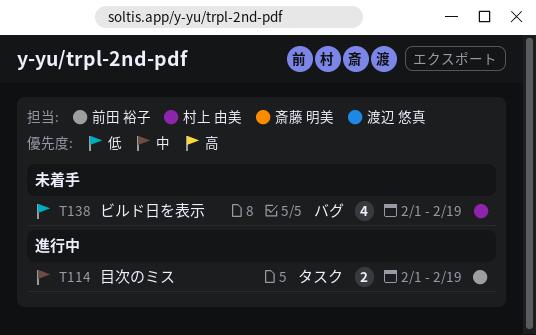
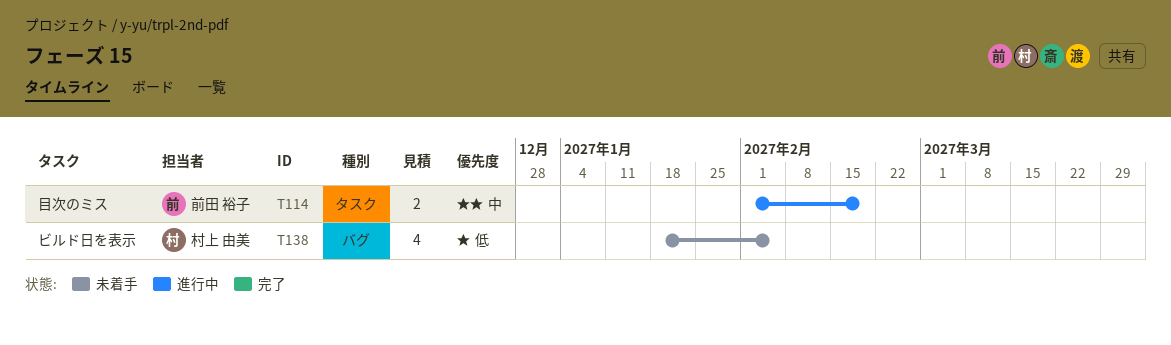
T138, start: Feb 1 -> Jan 18
T138, due: Feb 19 -> Feb 5

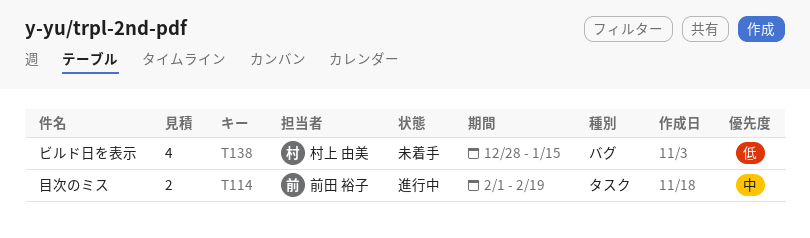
T138, start: Jan 18 -> Dec 28
T138, due: Feb 5 -> Jan 15

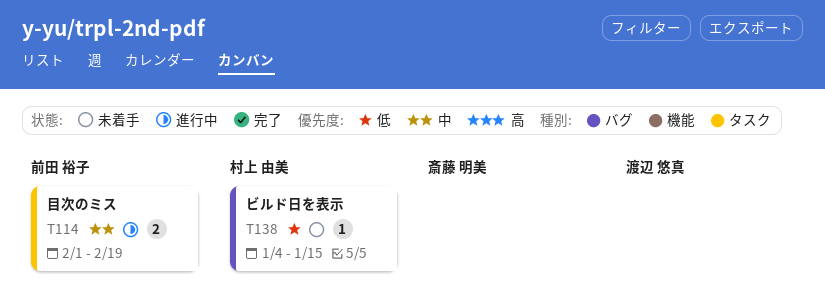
T138, estimate: 4 -> 1
T138, start: Dec 28 -> Jan 4

